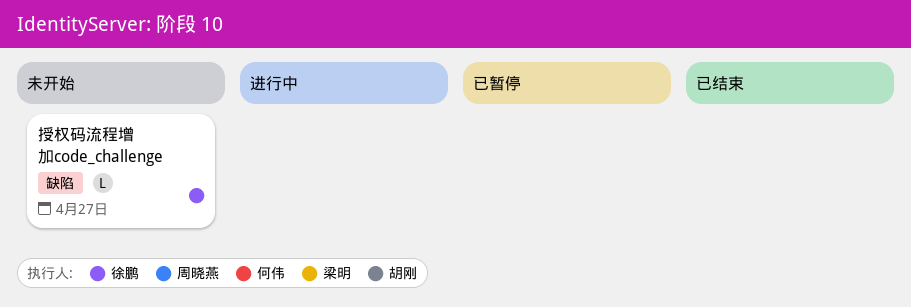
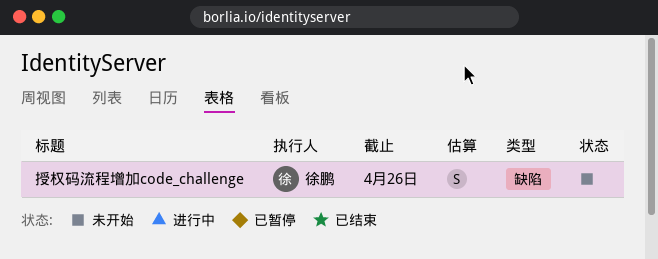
授权码流程增加code_challenge, estimate: L -> S
授权码流程增加code_challenge, due: Apr 27 -> Apr 26

